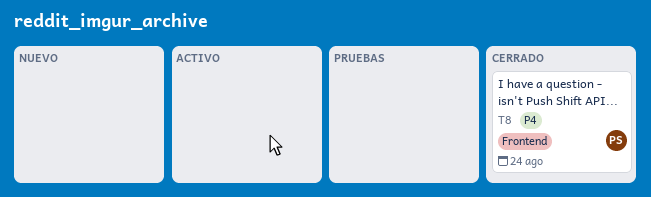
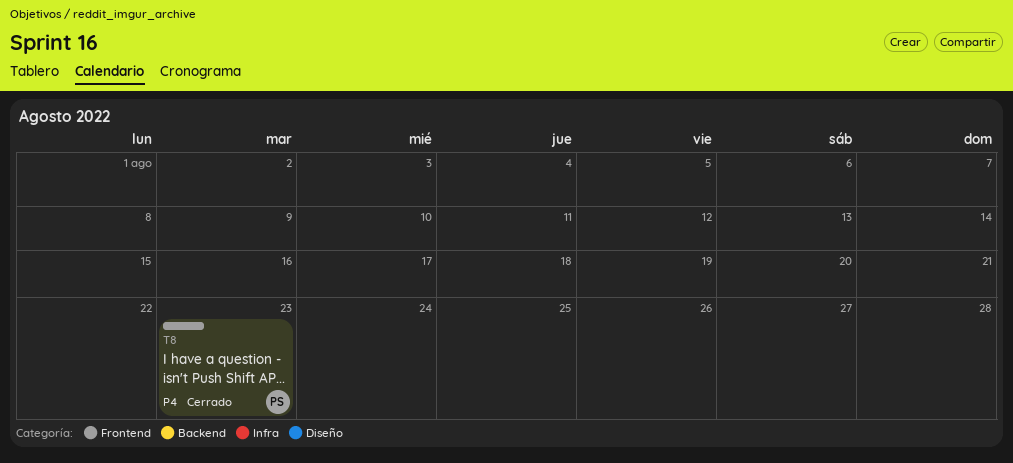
T8, due: Aug 24 -> Aug 23

